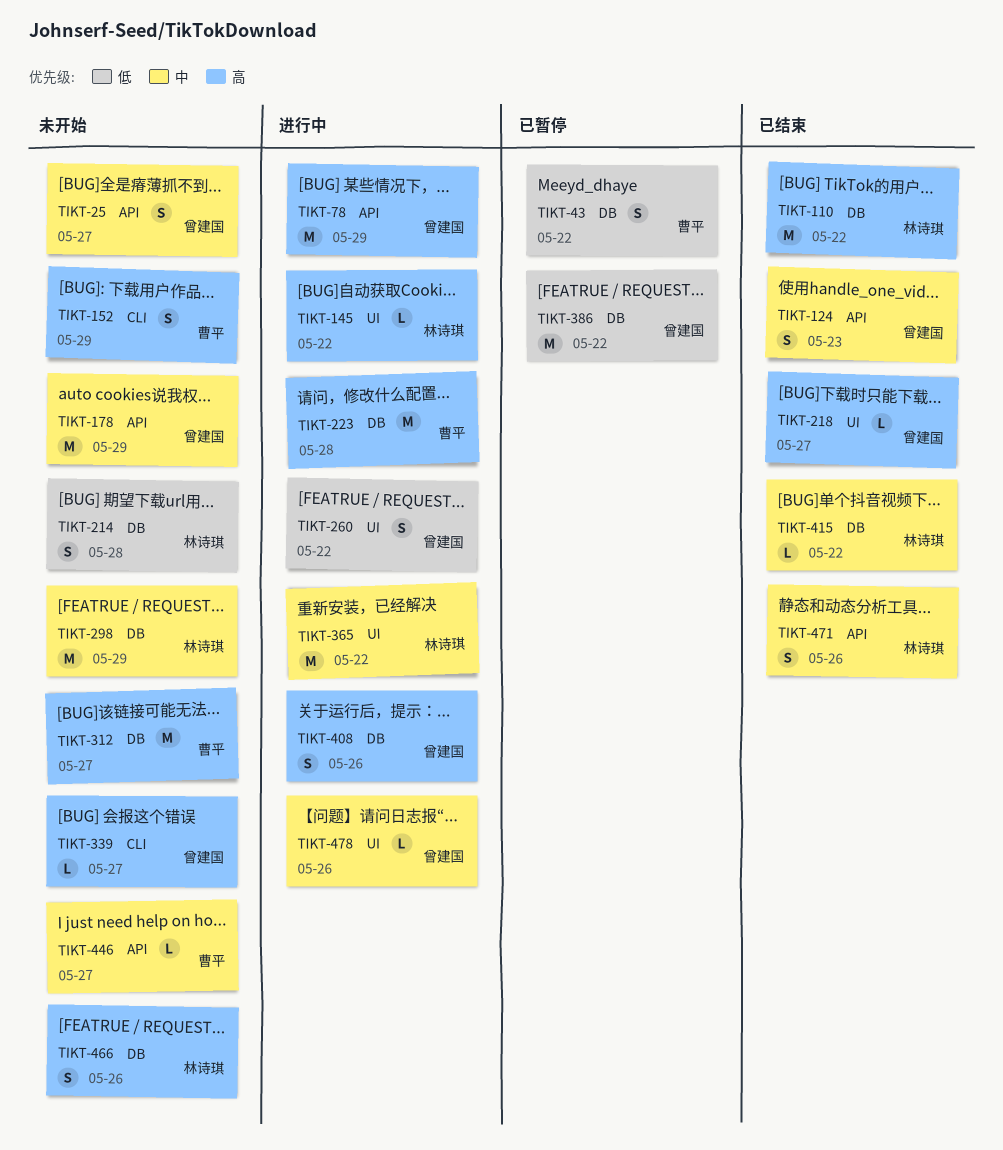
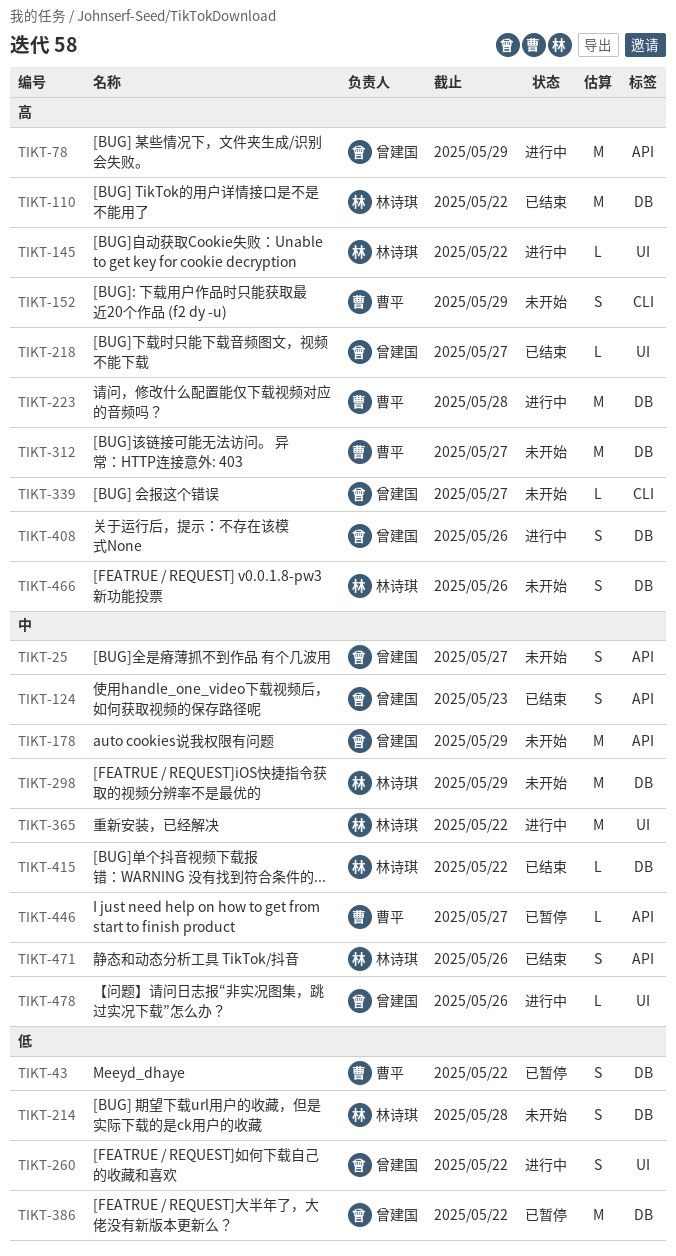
TIKT-446, status: 未开始 -> 已暂停

